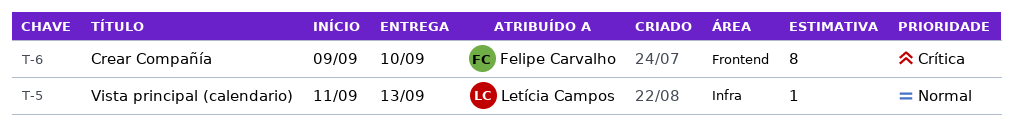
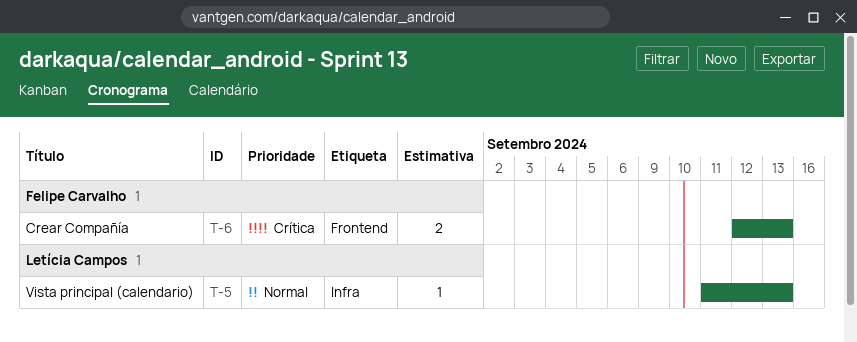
T-6, estimate: 8 -> 2
T-6, start: Sep 9 -> Sep 12
T-6, due: Sep 10 -> Sep 13

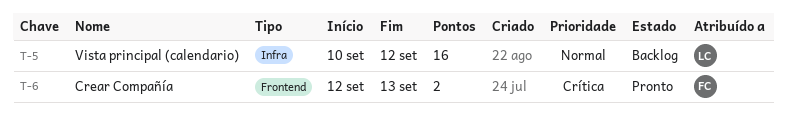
T-5, estimate: 1 -> 16
T-5, start: Sep 11 -> Sep 10
T-5, due: Sep 13 -> Sep 12

